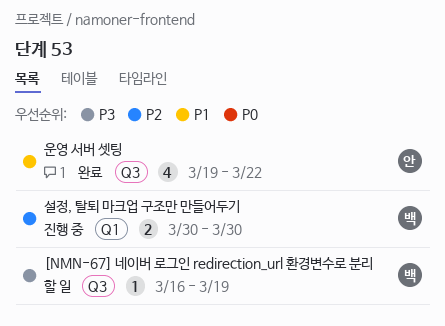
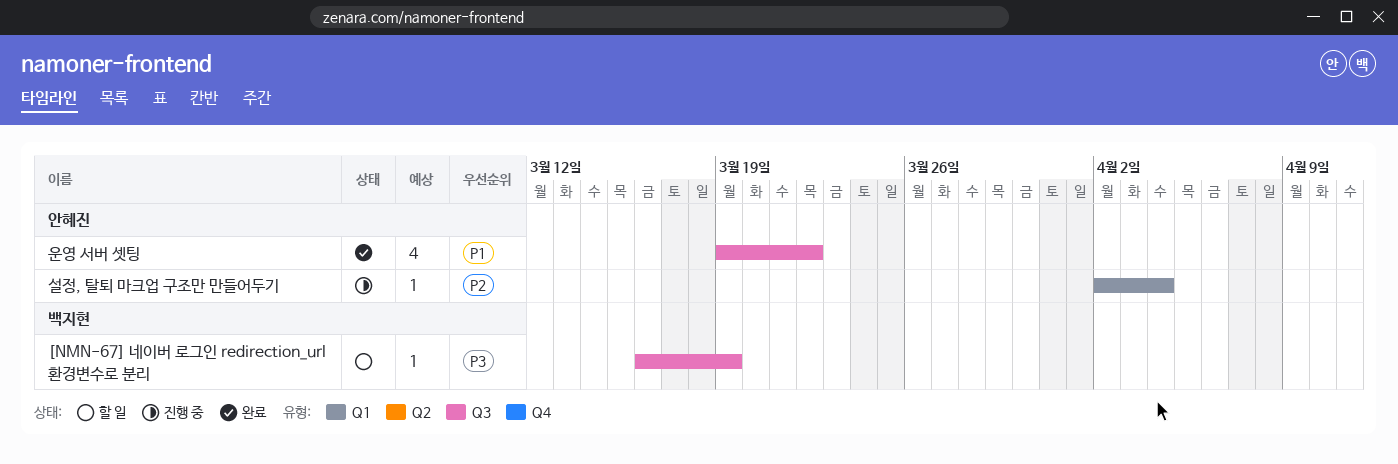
설정, 탈퇴 마크업 구조만 만들어두기, owner: 백지현 -> 안혜진
설정, 탈퇴 마크업 구조만 만들어두기, estimate: 2 -> 1
설정, 탈퇴 마크업 구조만 만들어두기, start: Mar 30 -> Apr 2
설정, 탈퇴 마크업 구조만 만들어두기, due: Mar 30 -> Apr 4

